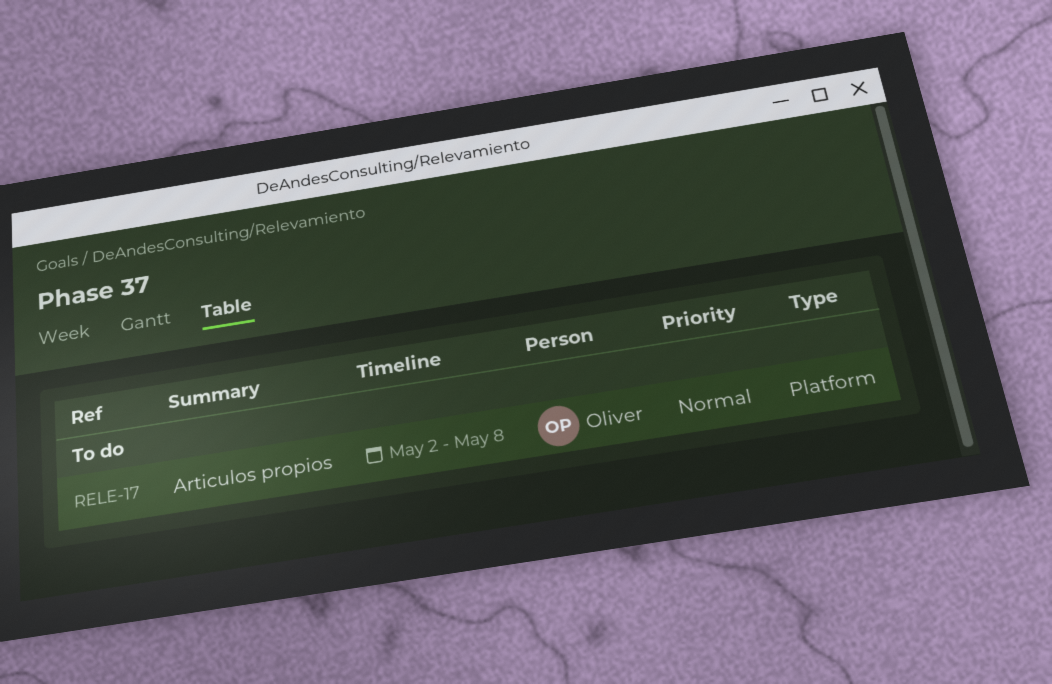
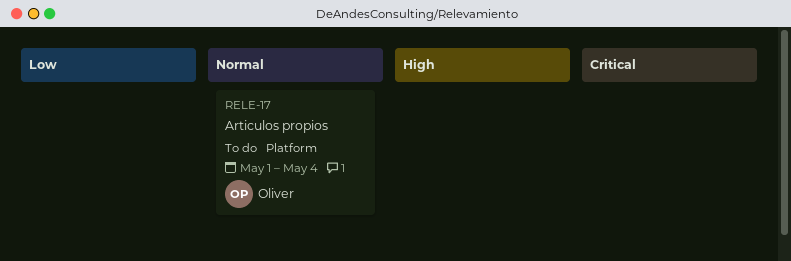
RELE-17, start: May 2 -> May 1
RELE-17, due: May 8 -> May 4

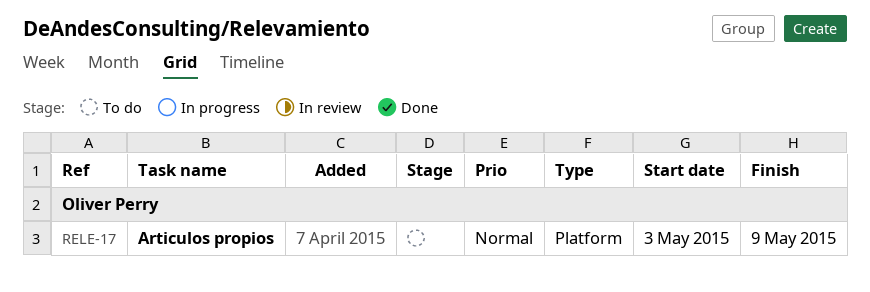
RELE-17, start: May 1 -> May 3
RELE-17, due: May 4 -> May 9

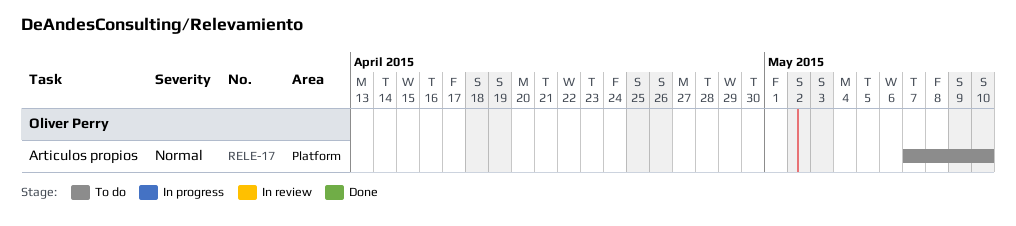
RELE-17, start: May 3 -> May 7
RELE-17, due: May 9 -> May 10

